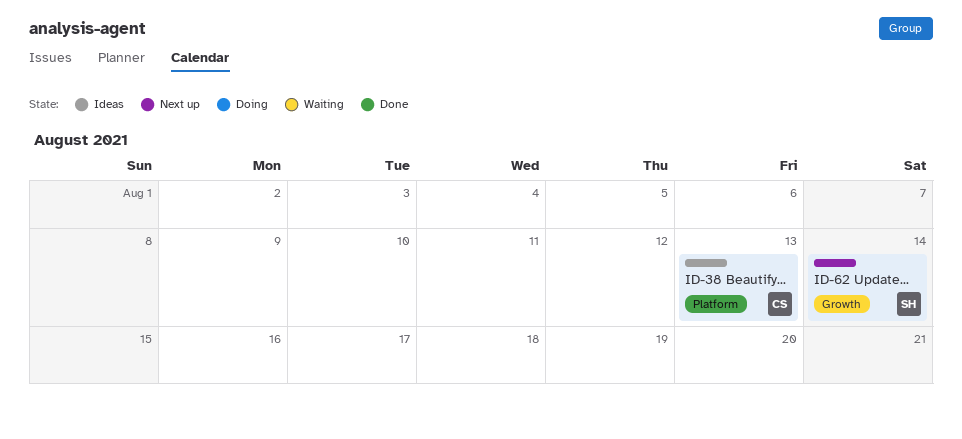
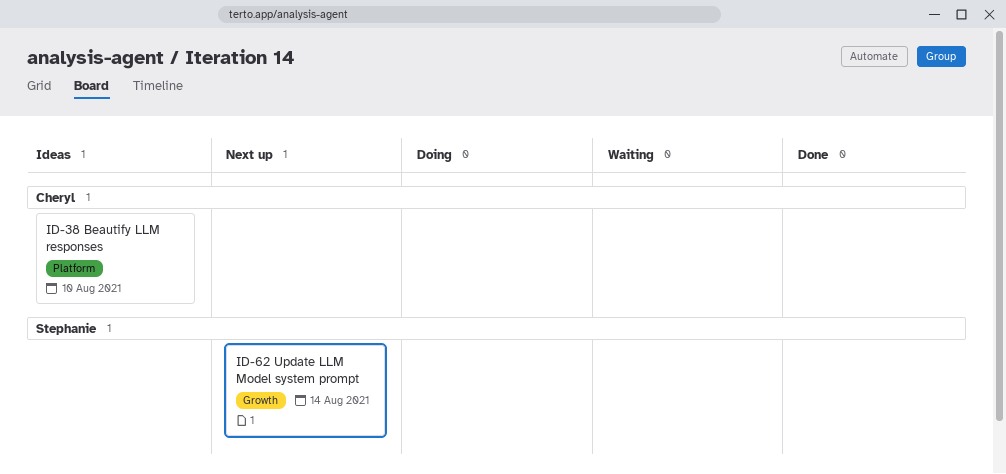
ID-38, due: Aug 13 -> Aug 10

